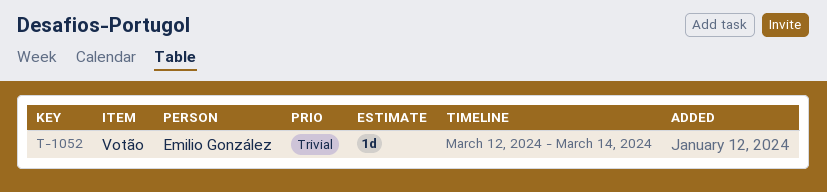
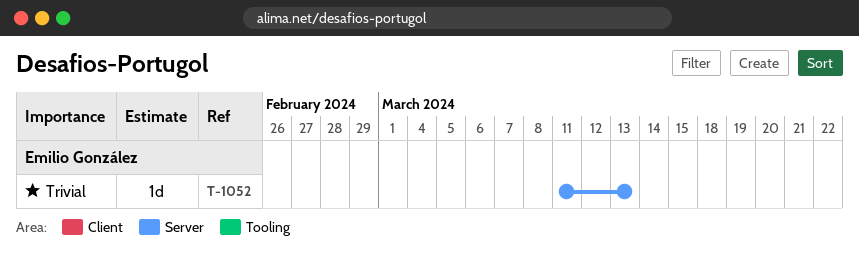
T-1052, start: Mar 12 -> Mar 11
T-1052, due: Mar 14 -> Mar 13

